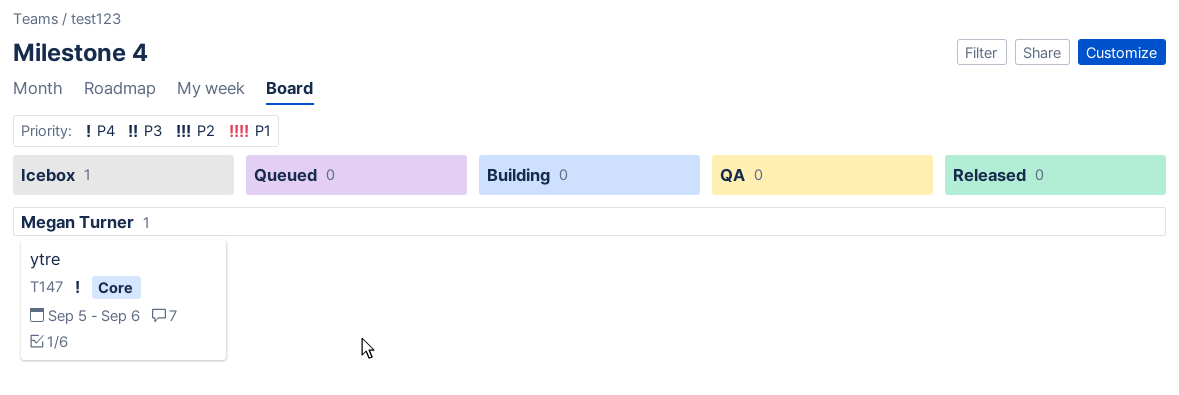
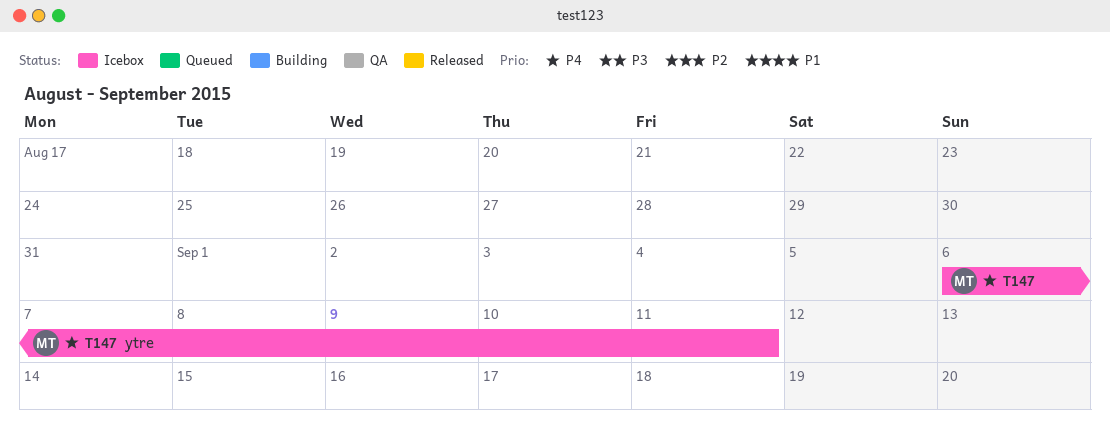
T147, start: Sep 5 -> Sep 6
T147, due: Sep 6 -> Sep 11

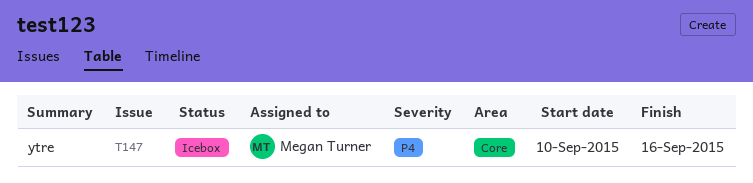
T147, start: Sep 6 -> Sep 10
T147, due: Sep 11 -> Sep 16

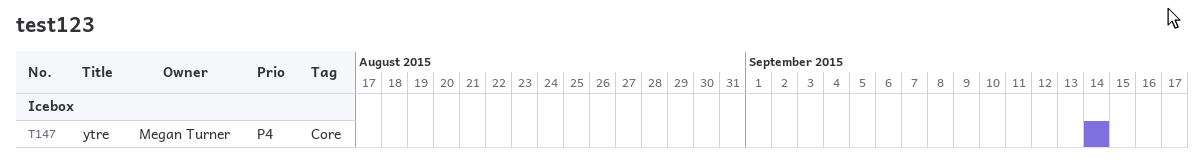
T147, start: Sep 10 -> Sep 14
T147, due: Sep 16 -> Sep 14

